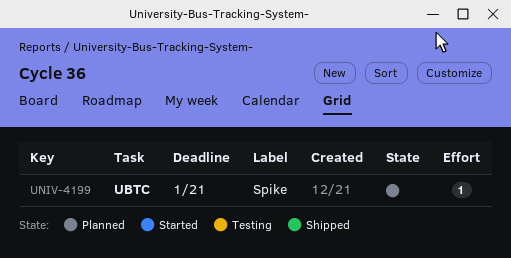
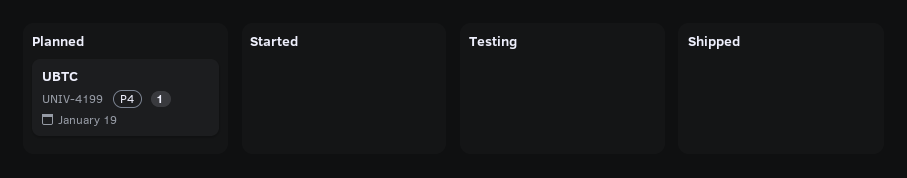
UNIV-4199, due: Jan 21 -> Jan 19

